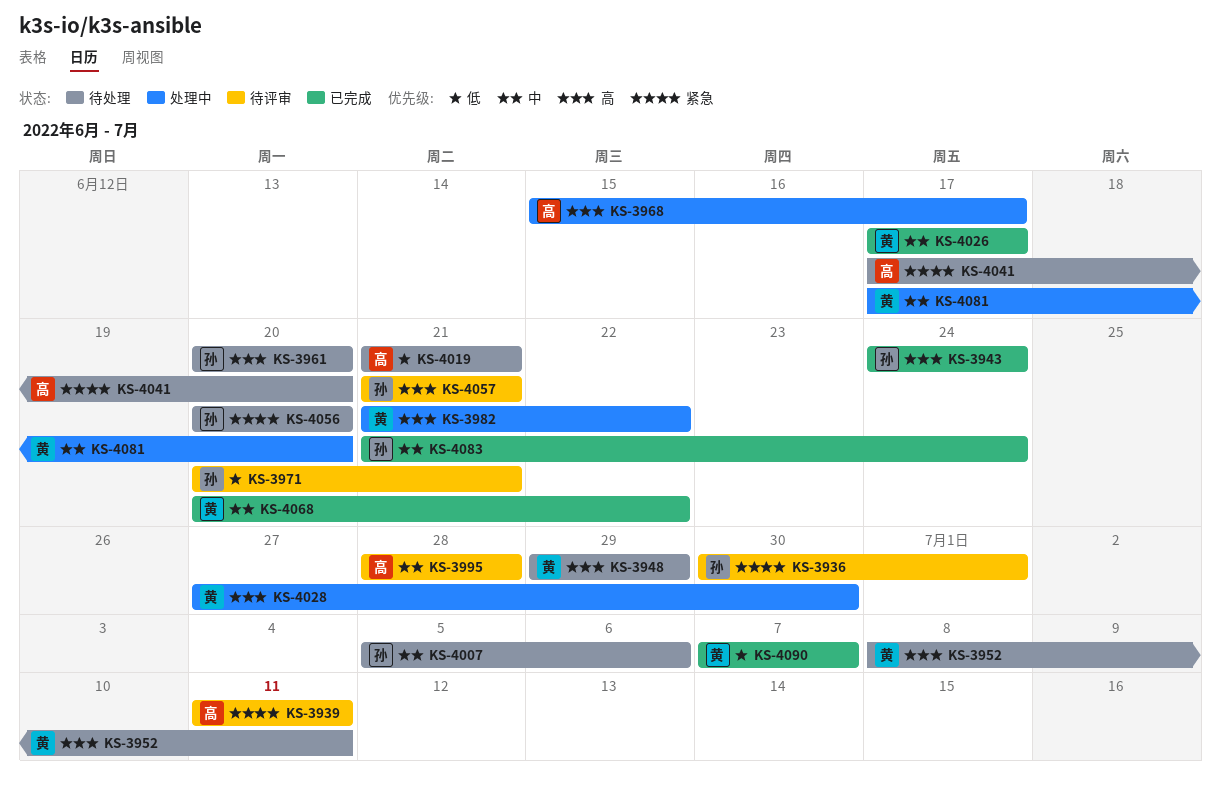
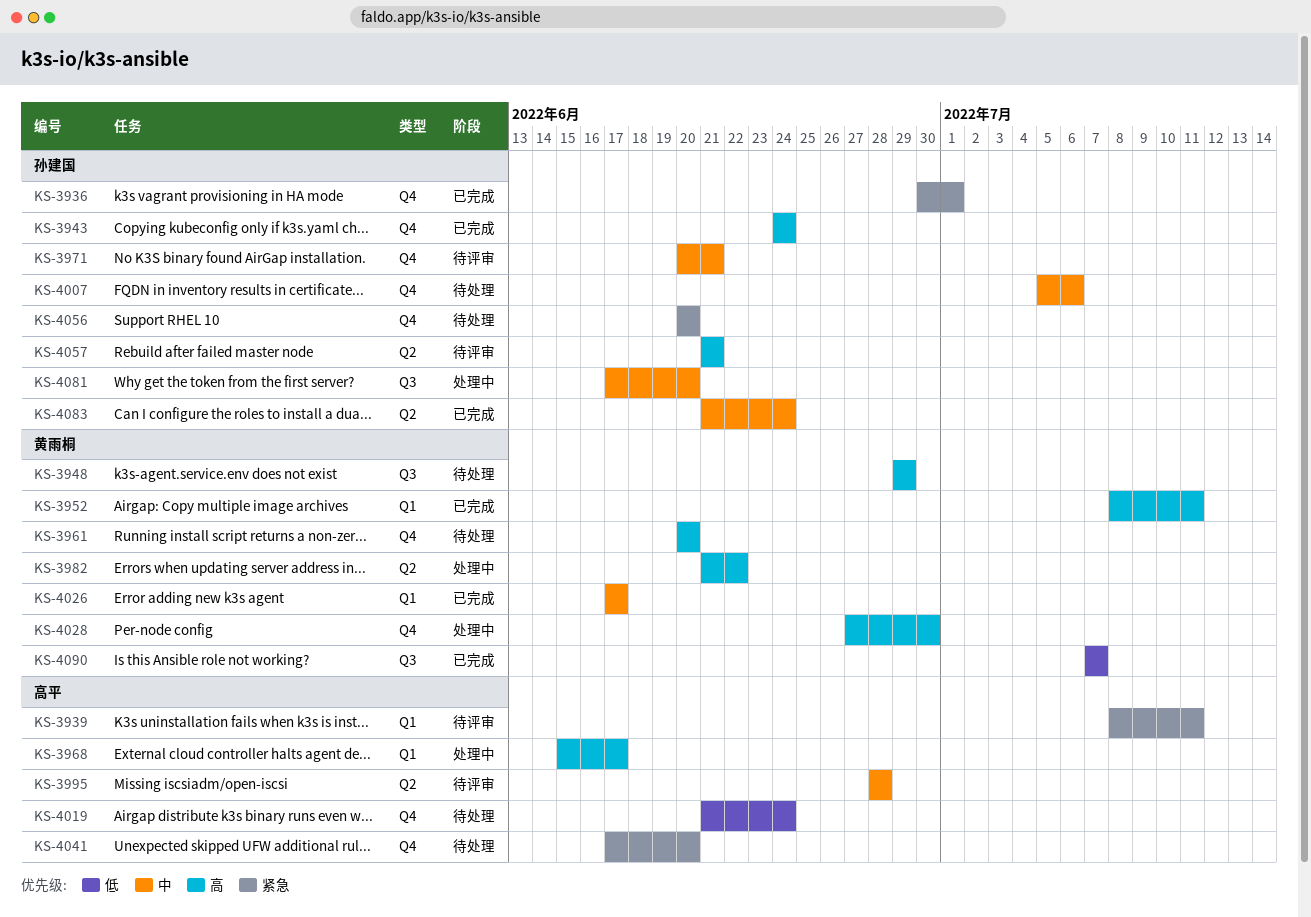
KS-3936, status: 待评审 -> 已完成
KS-3939, start: Jul 11 -> Jul 8
KS-3952, status: 待处理 -> 已完成
KS-3961, owner: 孙建国 -> 黄雨桐
KS-3971, priority: 低 -> 中
KS-4019, due: Jun 21 -> Jun 24
KS-4068: present -> none
KS-4081, owner: 黄雨桐 -> 孙建国

